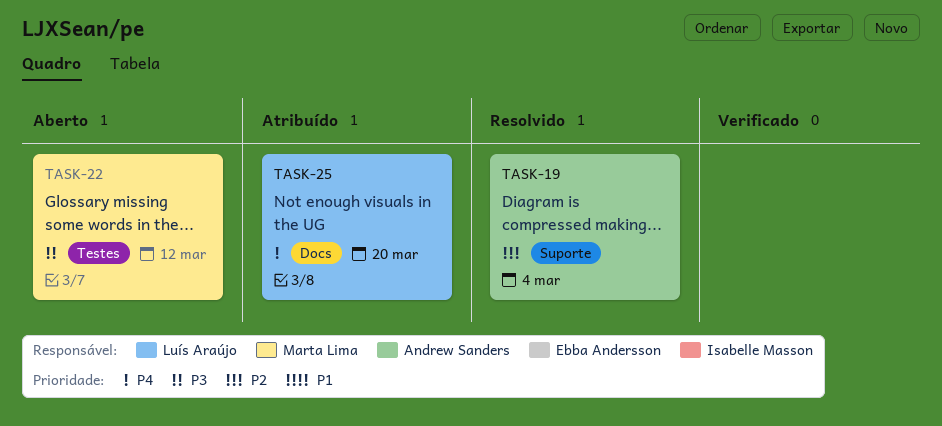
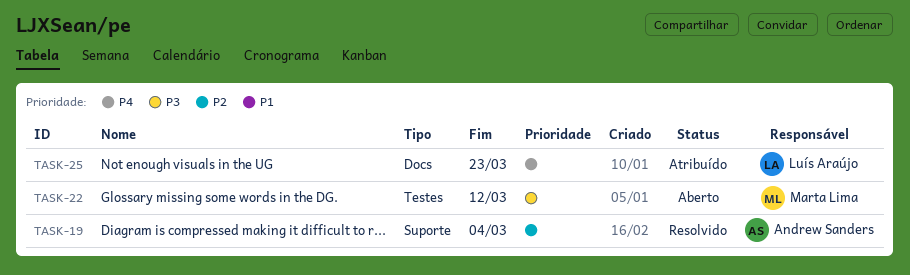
TASK-25, due: Mar 20 -> Mar 23

